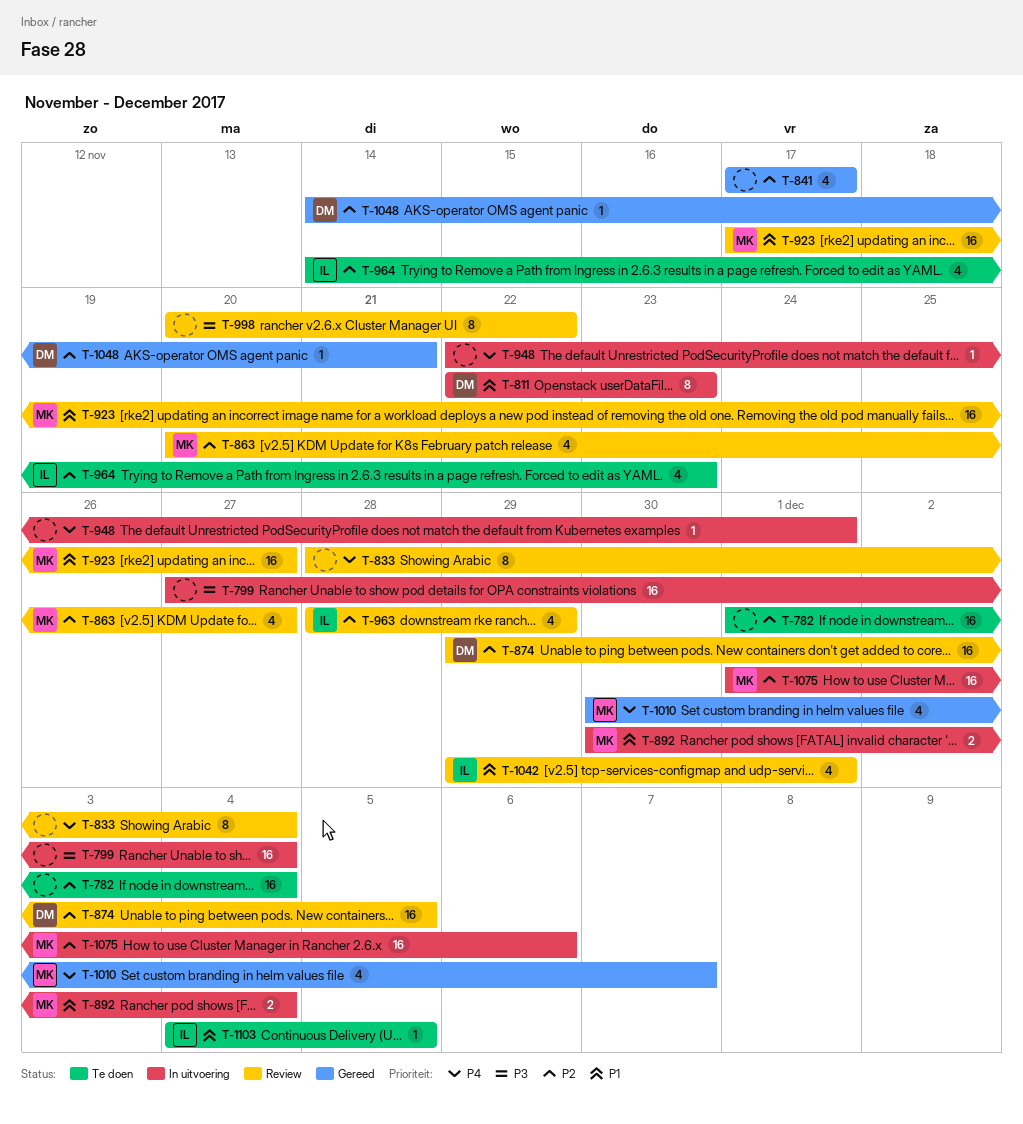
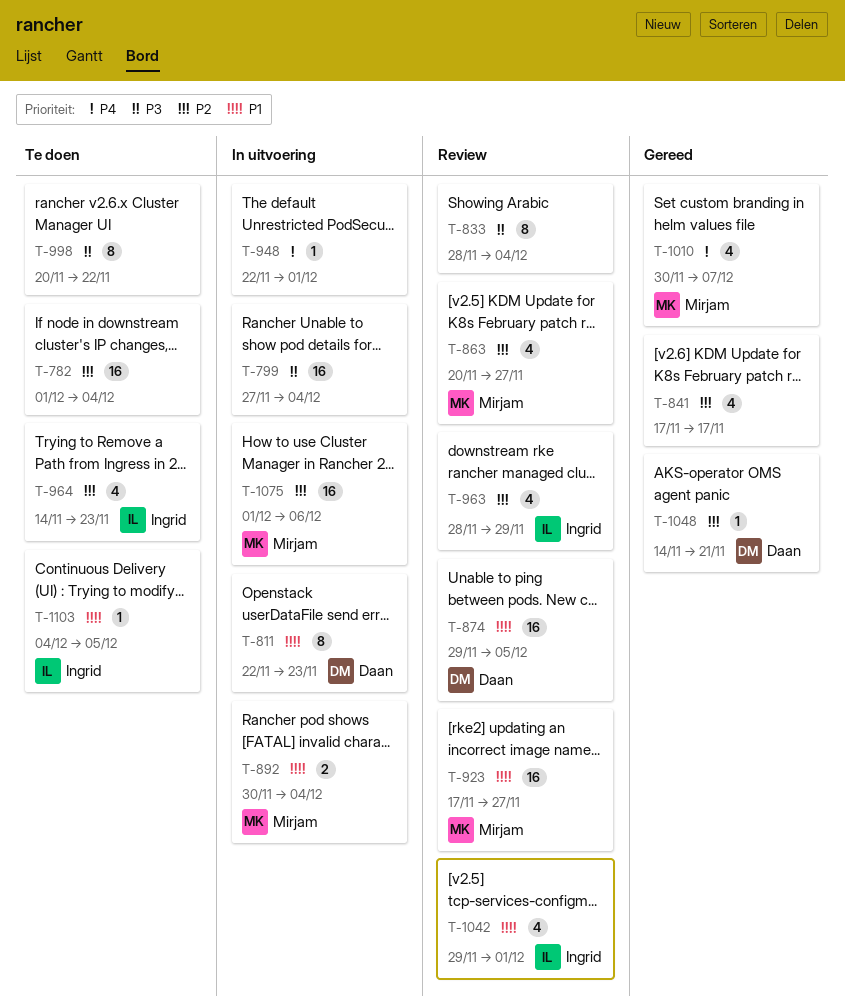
T-833, priority: P4 -> P3
T-874, priority: P2 -> P1
T-998, status: Review -> Te doen

